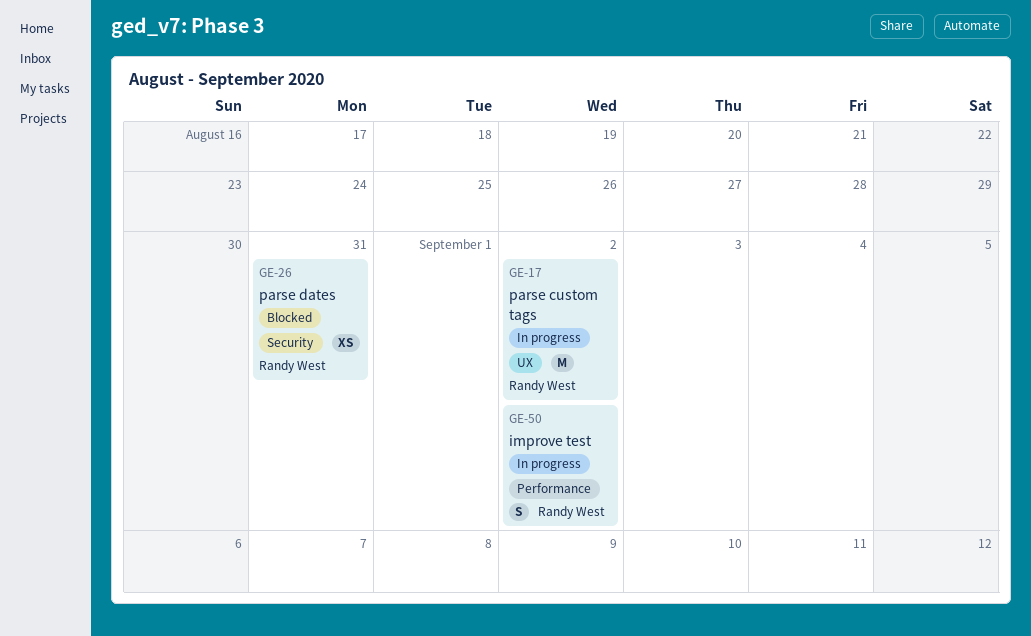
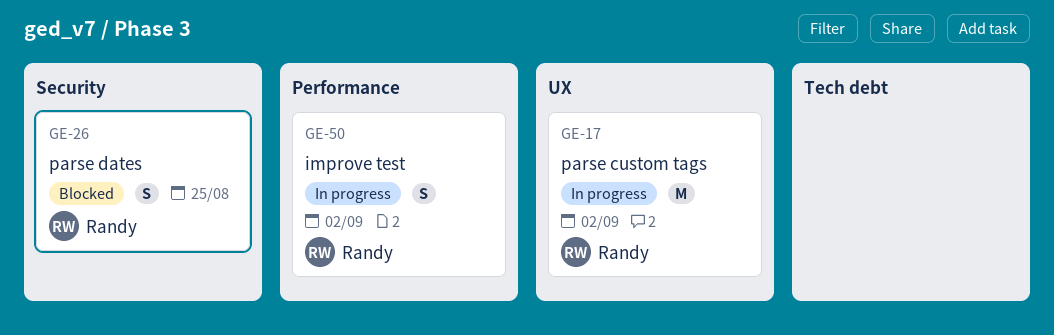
GE-26, estimate: XS -> S
GE-26, due: Aug 31 -> Aug 25

